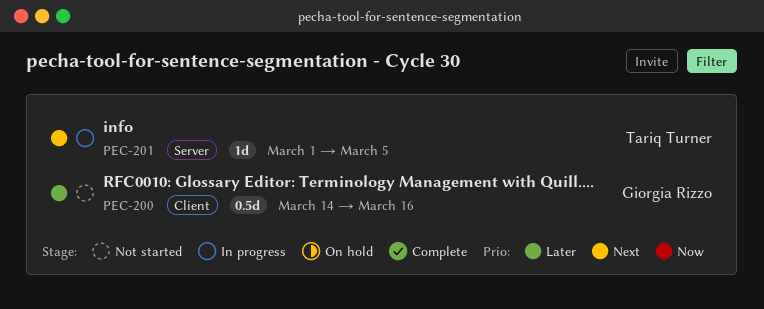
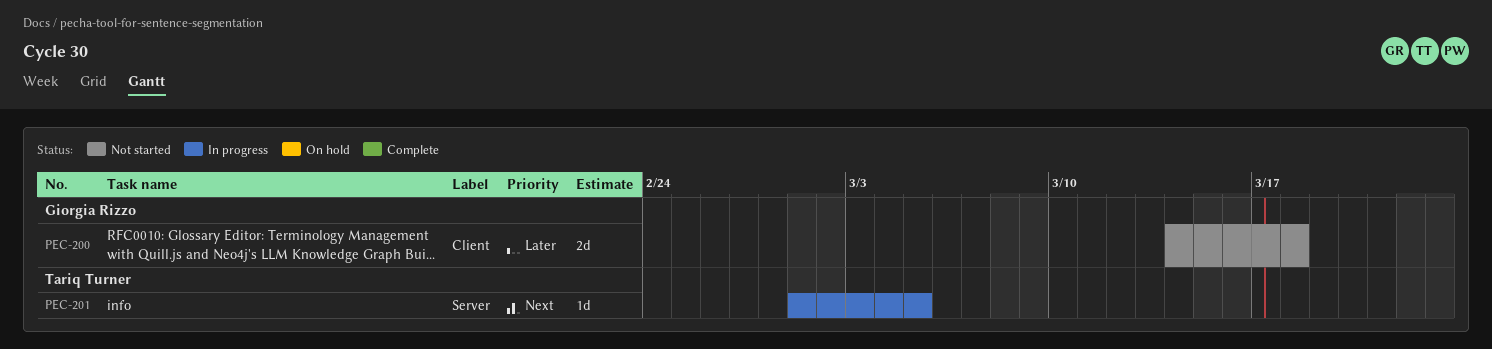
PEC-200, estimate: 0.5d -> 2d
PEC-200, due: Mar 16 -> Mar 18

